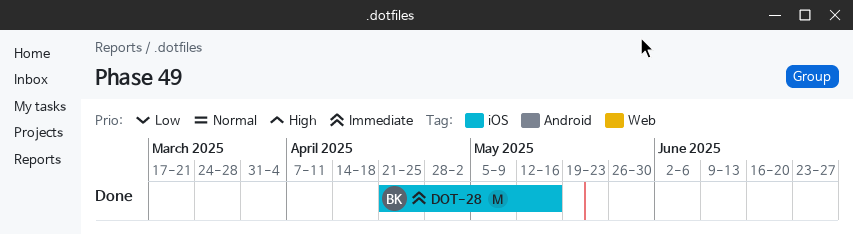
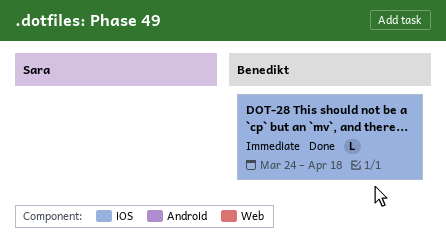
DOT-28, estimate: M -> L
DOT-28, start: Apr 21 -> Mar 24
DOT-28, due: May 16 -> Apr 18

